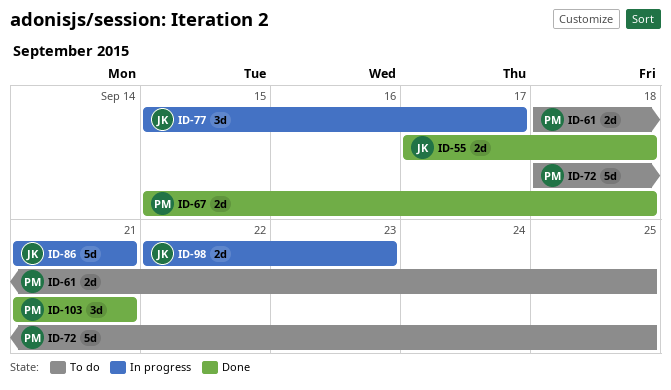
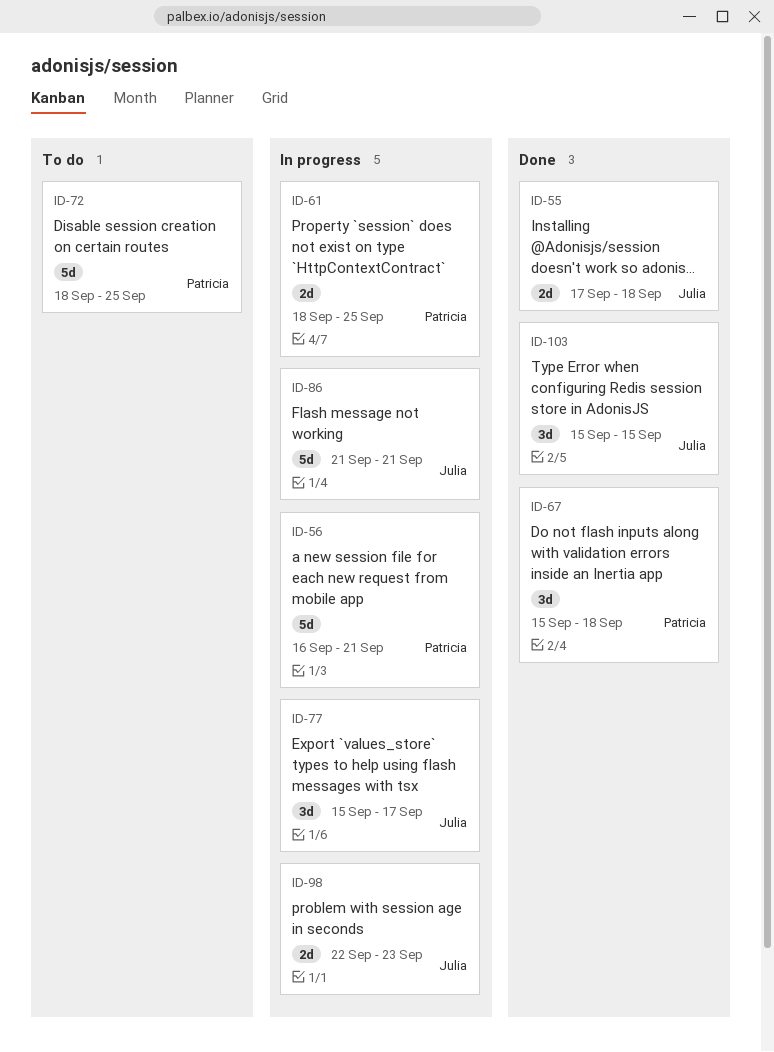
ID-56: none -> present
ID-61, status: To do -> In progress
ID-67, estimate: 2d -> 3d
ID-103, owner: Patricia -> Julia
ID-103, start: Sep 21 -> Sep 15
ID-103, due: Sep 21 -> Sep 15

